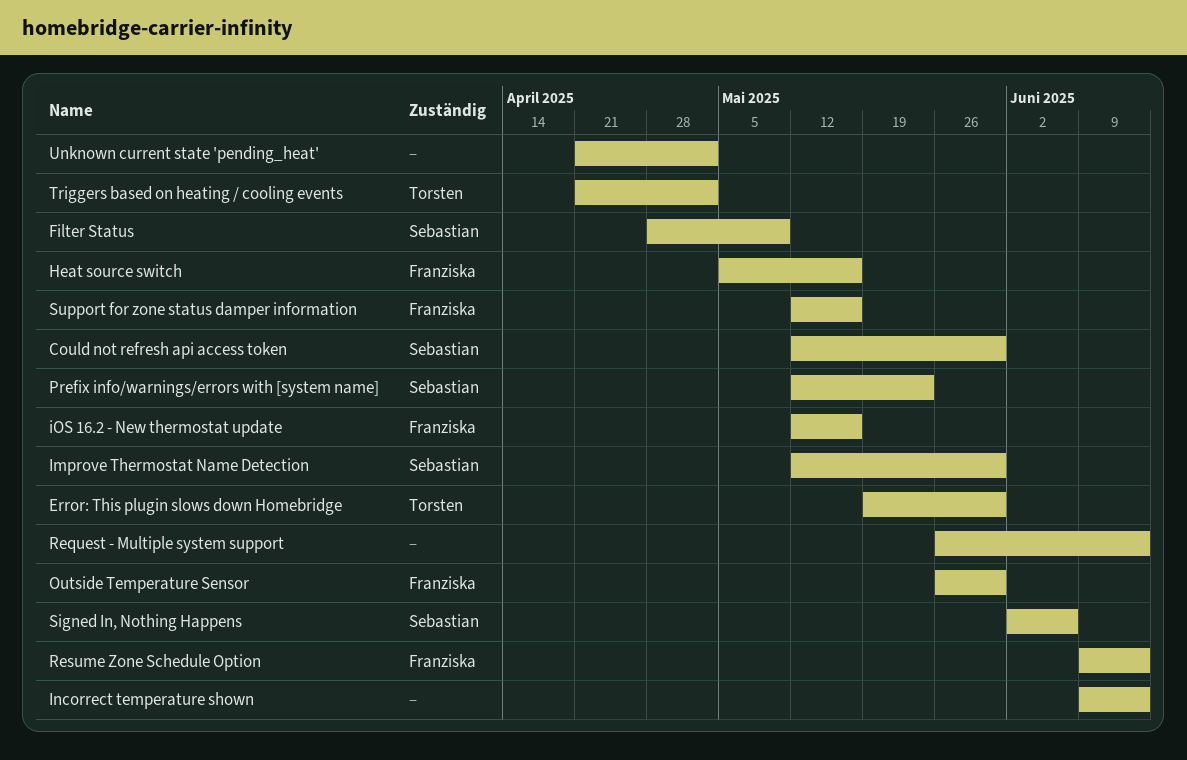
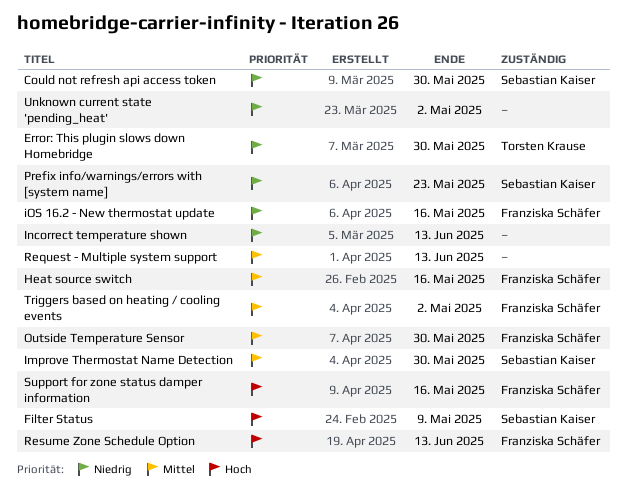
Signed In, Nothing Happens: present -> none
Triggers based on heating / cooling events, owner: Torsten Krause -> Franziska Schäfer

